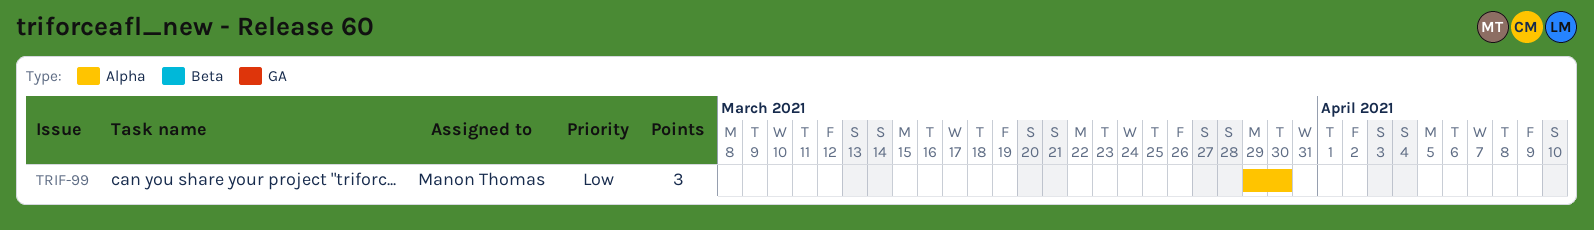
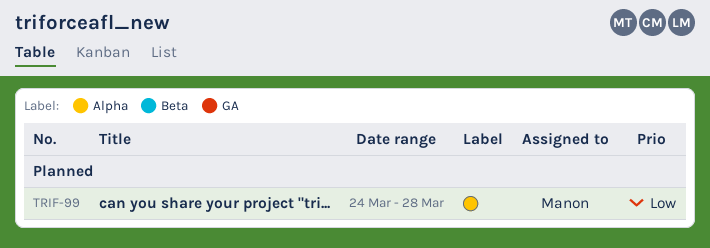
TRIF-99, start: Mar 29 -> Mar 24
TRIF-99, due: Mar 30 -> Mar 28

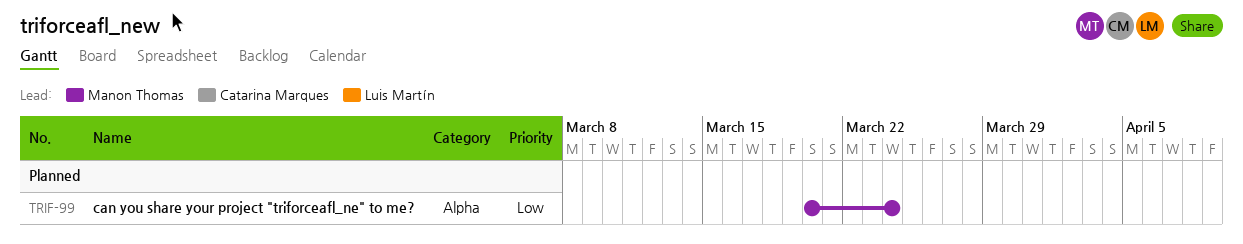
TRIF-99, start: Mar 24 -> Mar 20
TRIF-99, due: Mar 28 -> Mar 24

